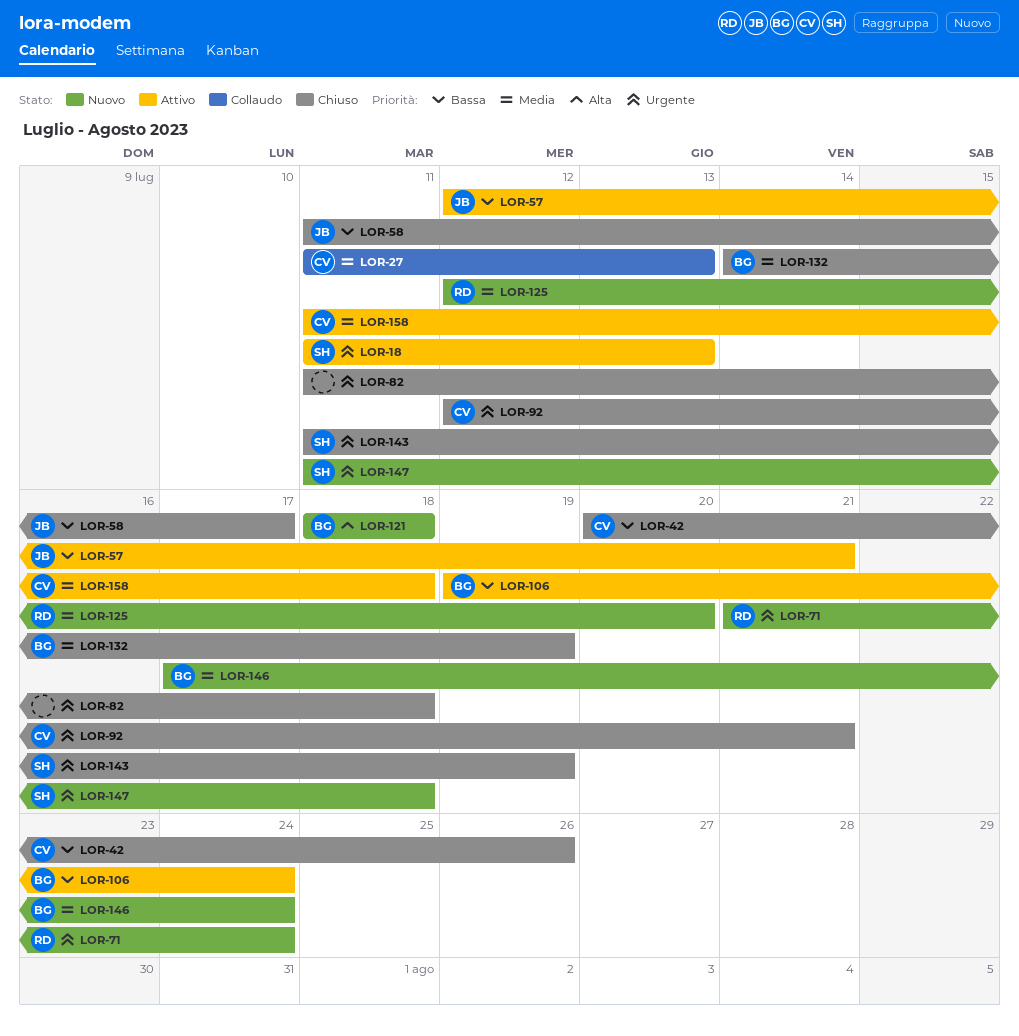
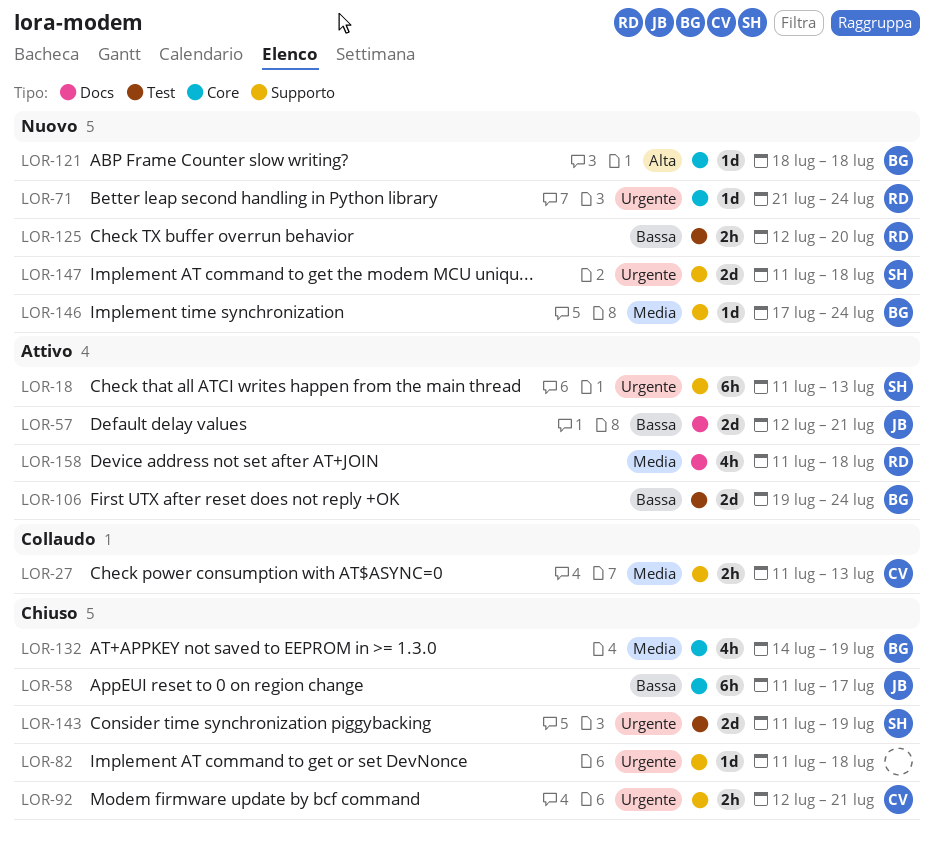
LOR-42: present -> none
LOR-125, priority: Media -> Bassa
LOR-158, owner: CV -> RD

